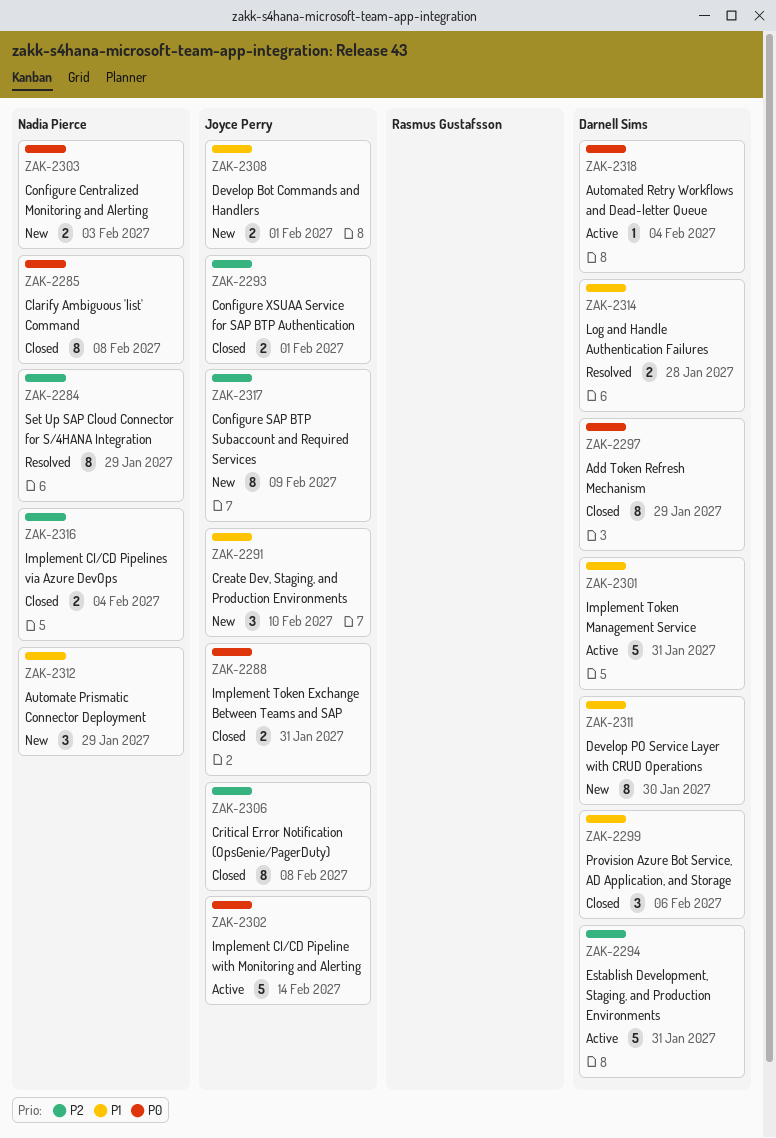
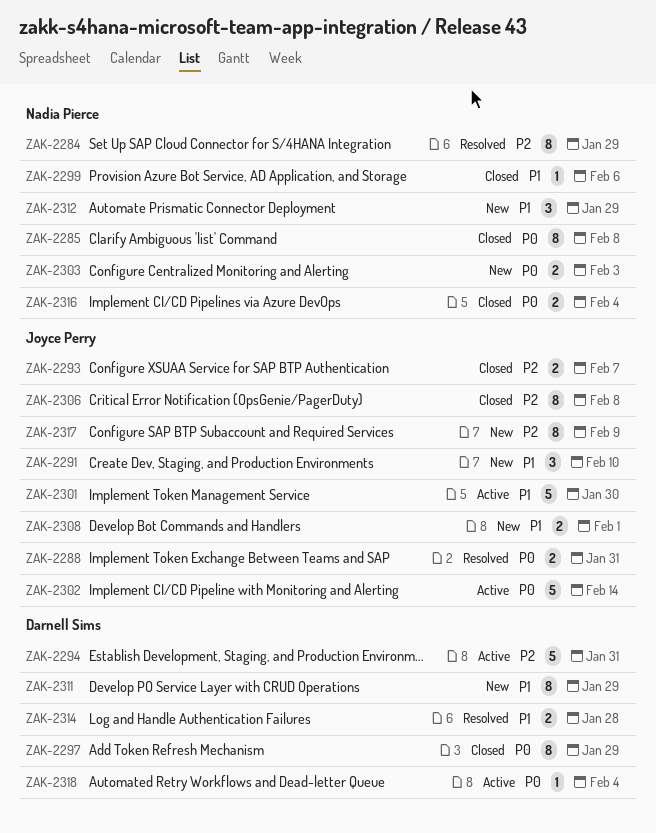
ZAK-2288, status: Closed -> Resolved
ZAK-2293, due: Feb 1 -> Feb 7
ZAK-2299, owner: Darnell Sims -> Nadia Pierce
ZAK-2299, estimate: 3 -> 1
ZAK-2301, owner: Darnell Sims -> Joyce Perry
ZAK-2301, due: Jan 31 -> Jan 30
ZAK-2311, due: Jan 30 -> Jan 29
ZAK-2316, priority: P2 -> P0

